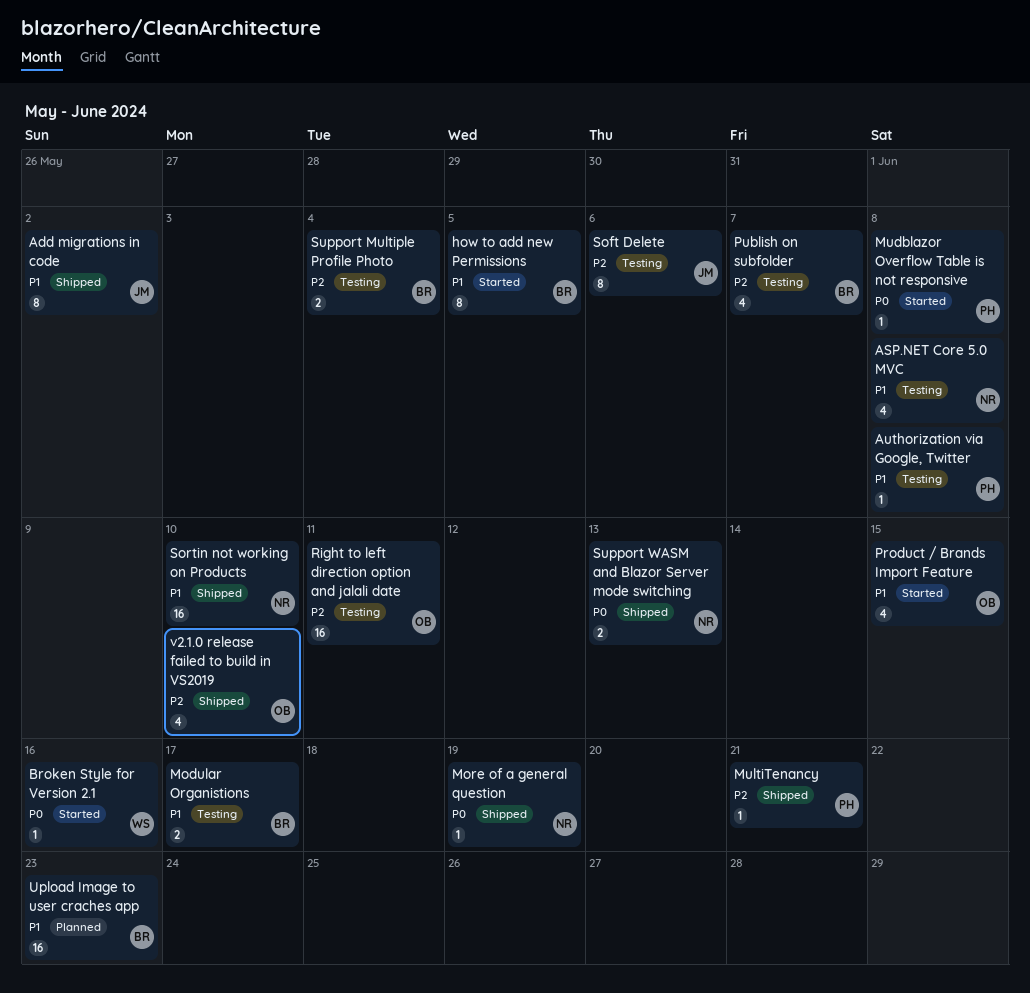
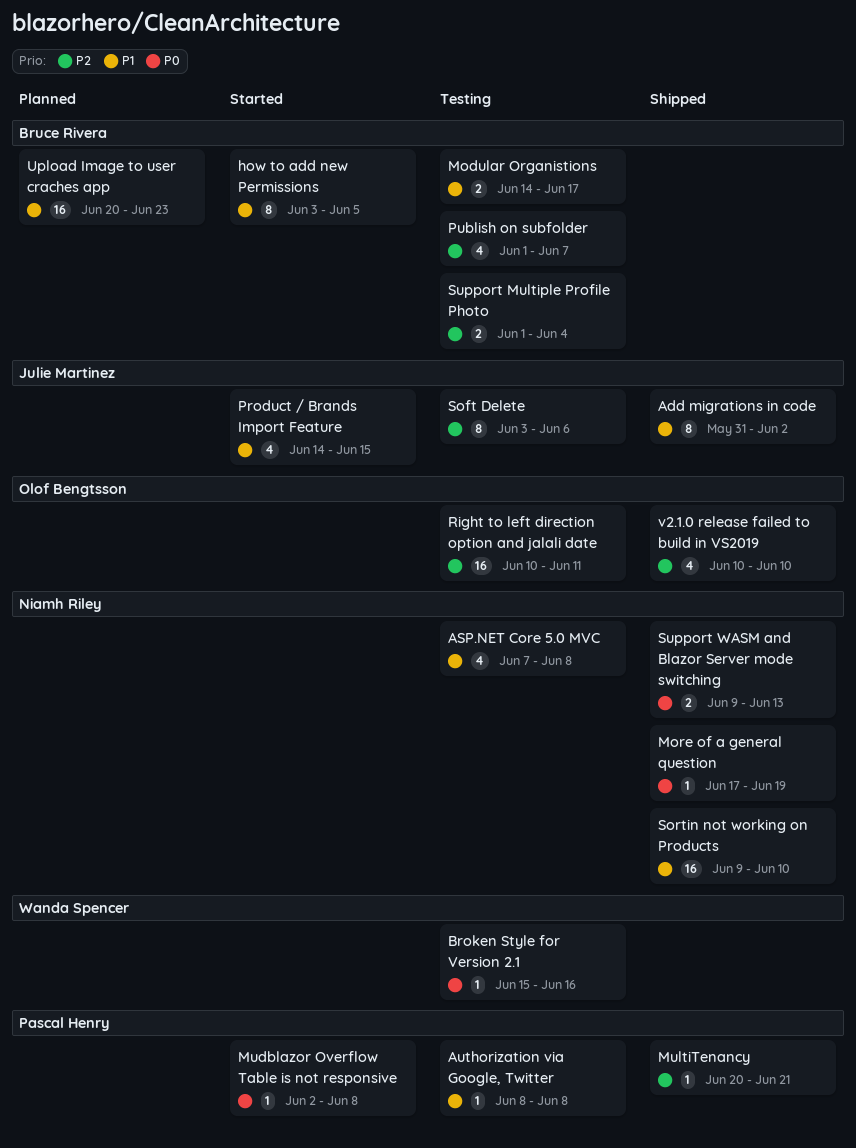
Broken Style for Version 2.1, status: Started -> Testing
Product / Brands Import Feature, owner: Olof Bengtsson -> Julie Martinez

